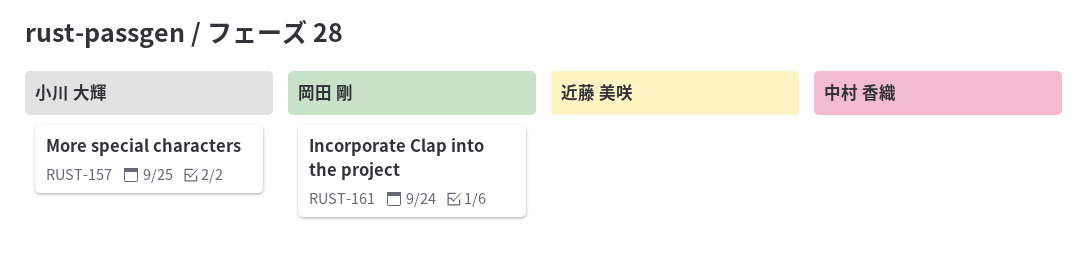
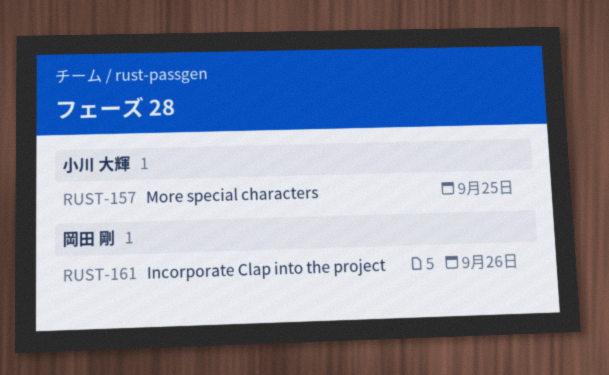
RUST-161, due: Sep 24 -> Sep 26

